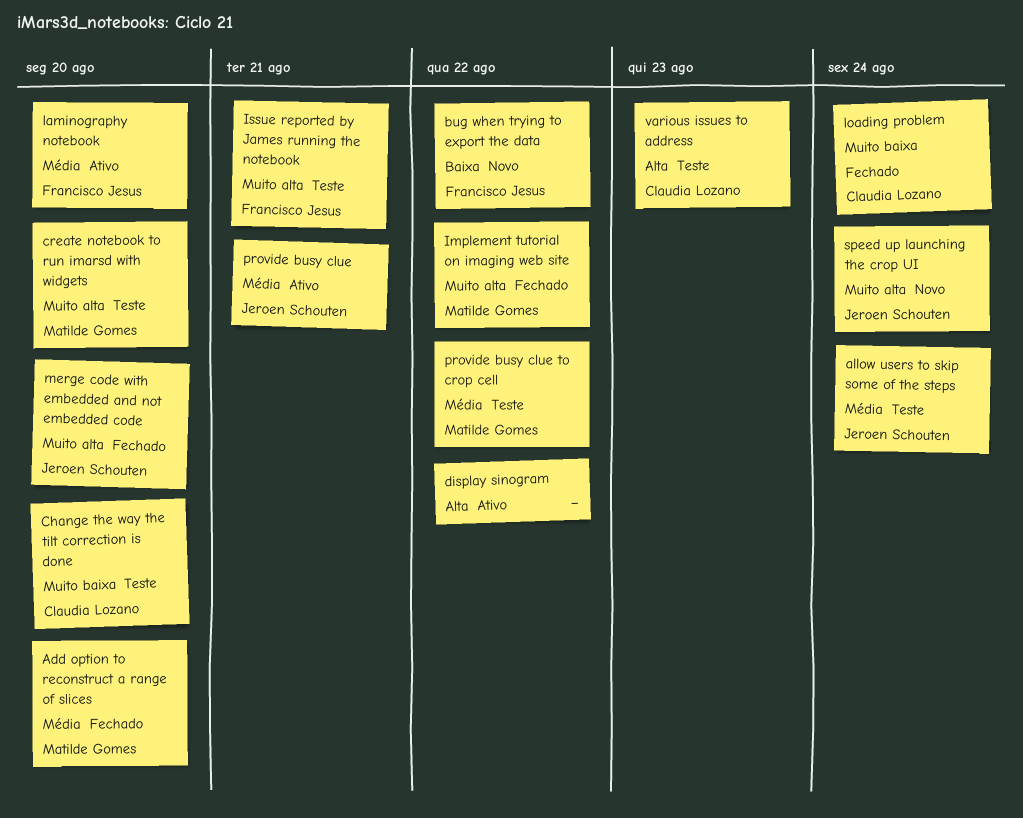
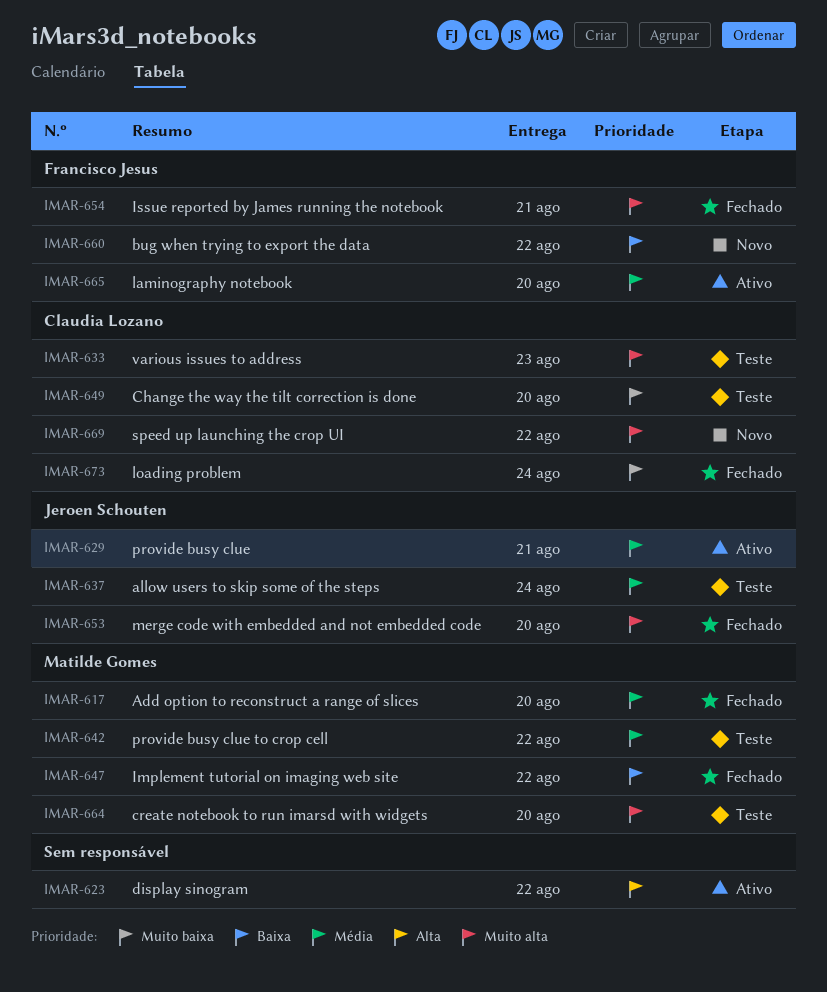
Implement tutorial on imaging web site, priority: Muito alta -> Baixa
Issue reported by James running the notebook, status: Teste -> Fechado
speed up launching the crop UI, owner: Jeroen Schouten -> Claudia Lozano
speed up launching the crop UI, due: Aug 24 -> Aug 22
various issues to address, priority: Alta -> Muito alta

